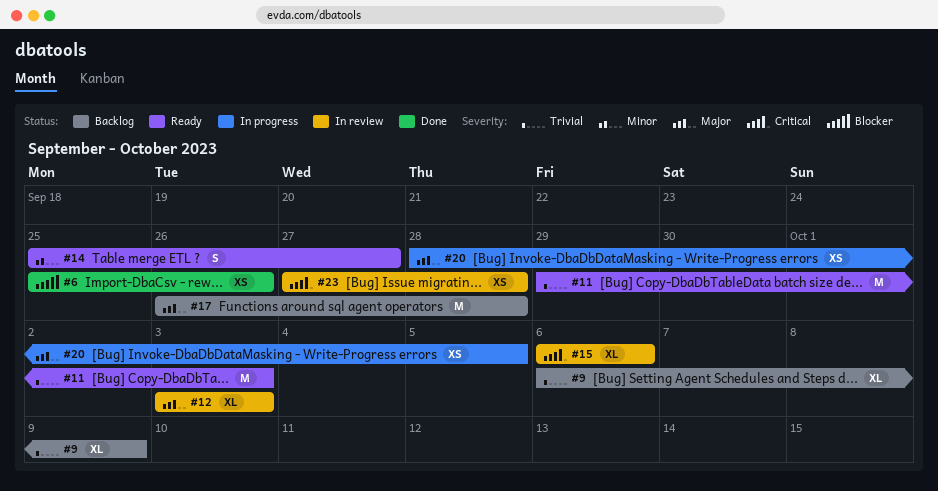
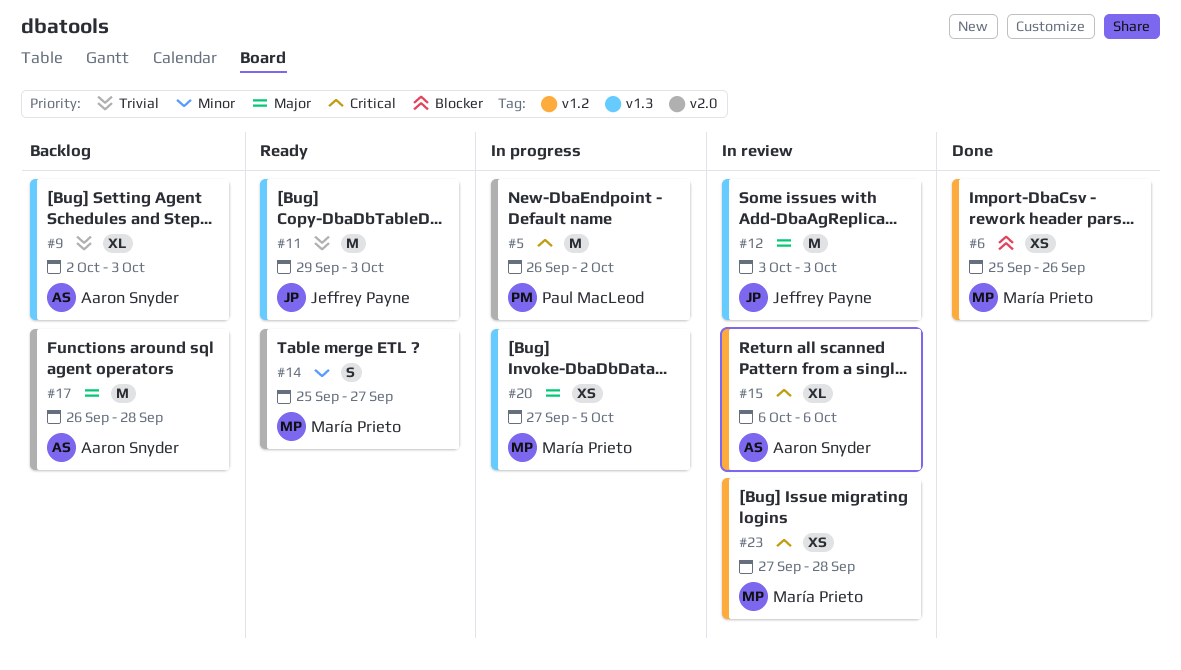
#5: none -> present
#9, start: Oct 6 -> Oct 2
#9, due: Oct 9 -> Oct 3
#12, estimate: XL -> M
#20, start: Sep 28 -> Sep 27

